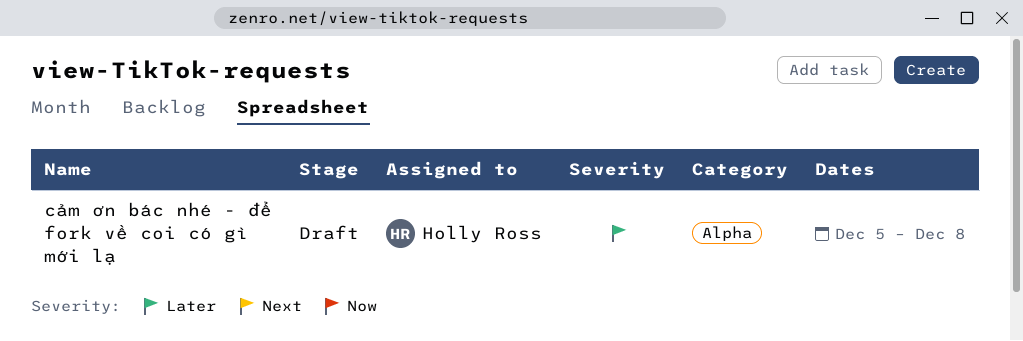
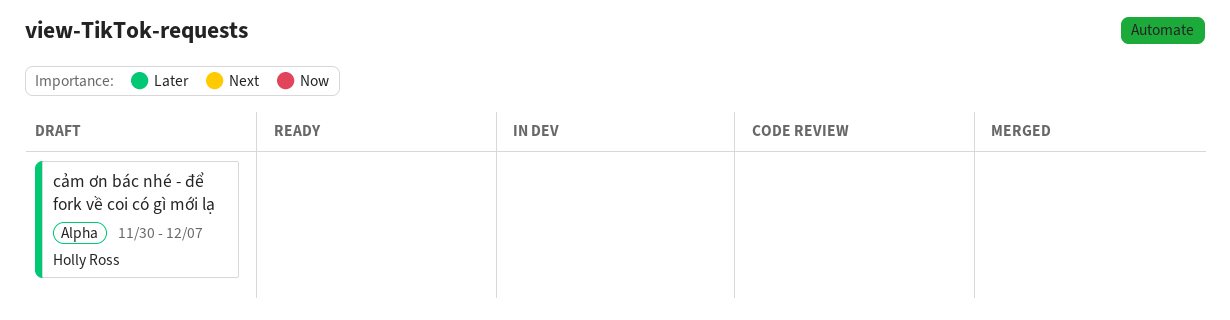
cảm ơn bác nhé - để fork về coi có gì mới lạ, start: Dec 5 -> Nov 30
cảm ơn bác nhé - để fork về coi có gì mới lạ, due: Dec 8 -> Dec 7

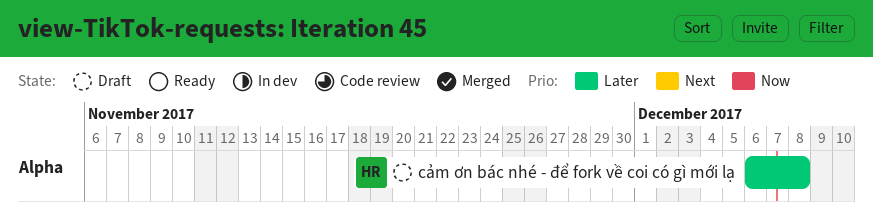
cảm ơn bác nhé - để fork về coi có gì mới lạ, start: Nov 30 -> Dec 6
cảm ơn bác nhé - để fork về coi có gì mới lạ, due: Dec 7 -> Dec 8

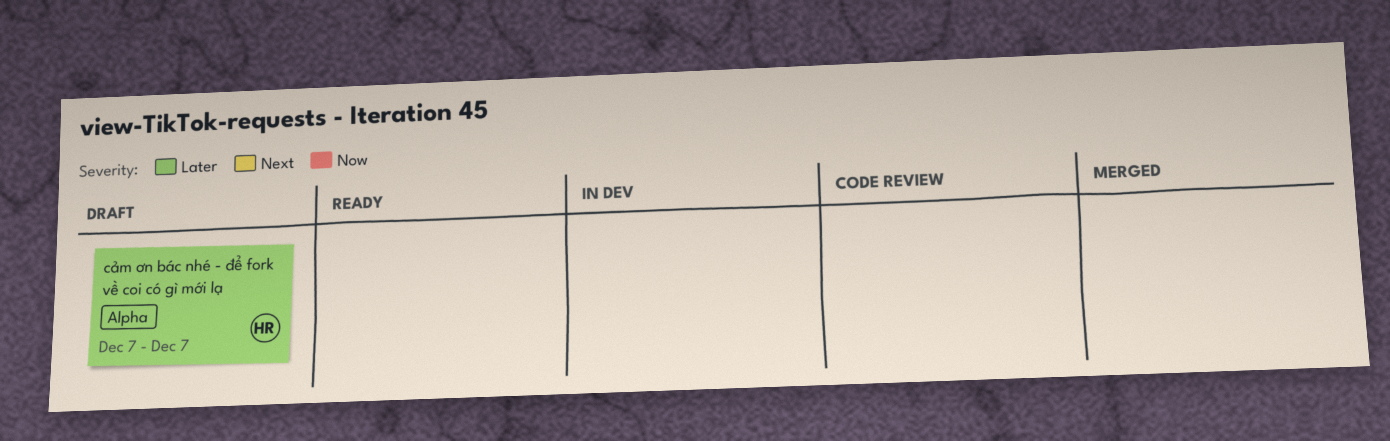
cảm ơn bác nhé - để fork về coi có gì mới lạ, start: Dec 6 -> Dec 7
cảm ơn bác nhé - để fork về coi có gì mới lạ, due: Dec 8 -> Dec 7

